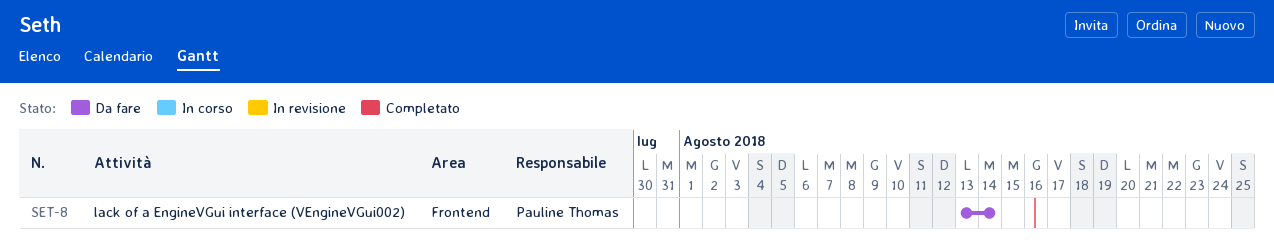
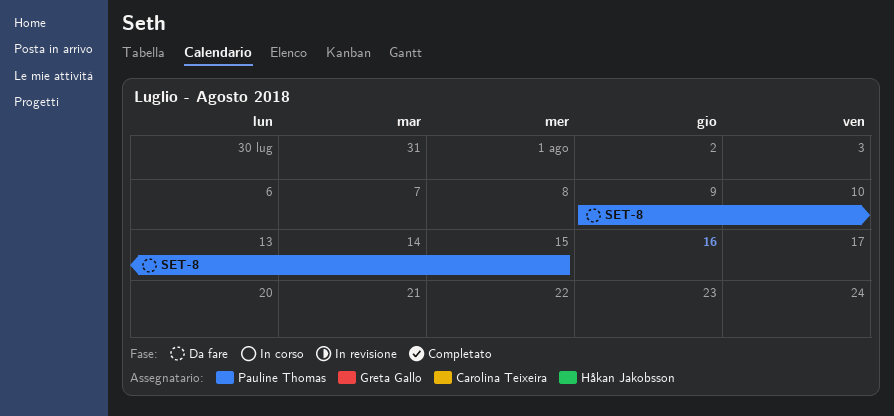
SET-8, start: Aug 13 -> Aug 9
SET-8, due: Aug 14 -> Aug 15

